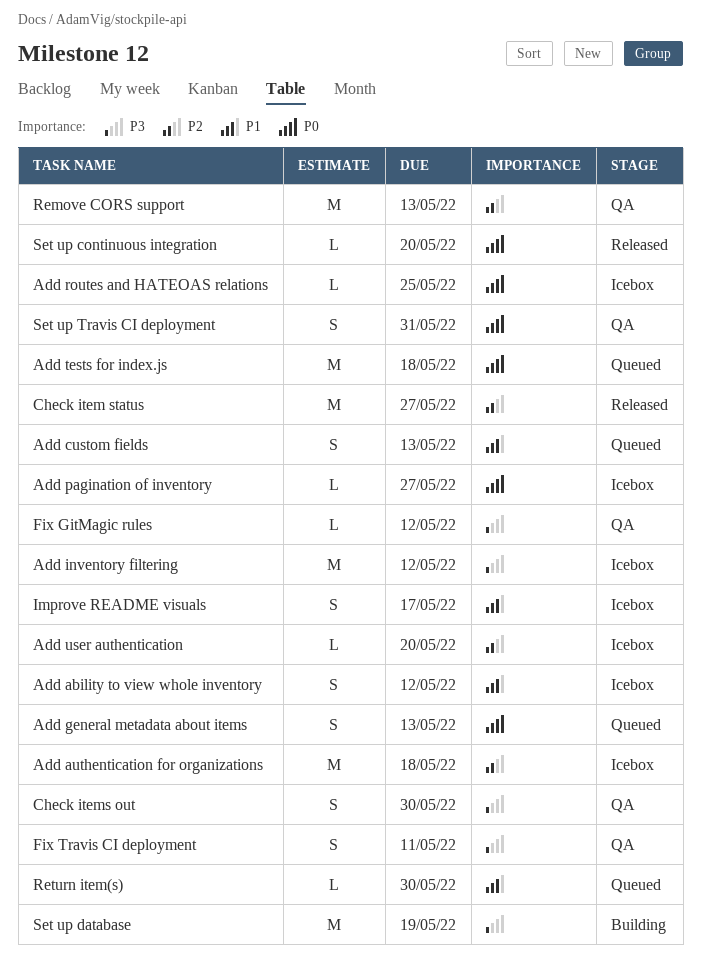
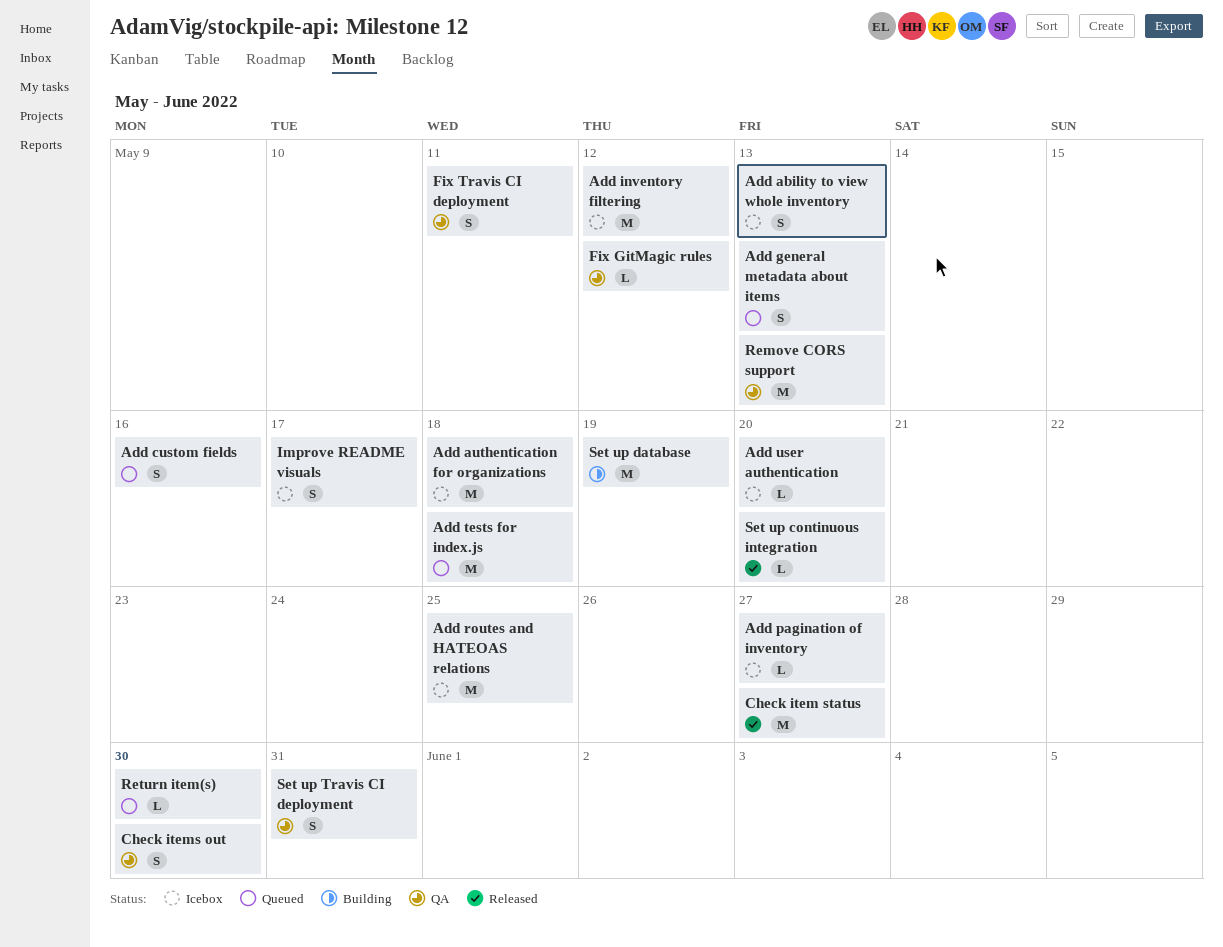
Add ability to view whole inventory, due: May 12 -> May 13
Add custom fields, due: May 13 -> May 16
Add routes and HATEOAS relations, estimate: L -> M

